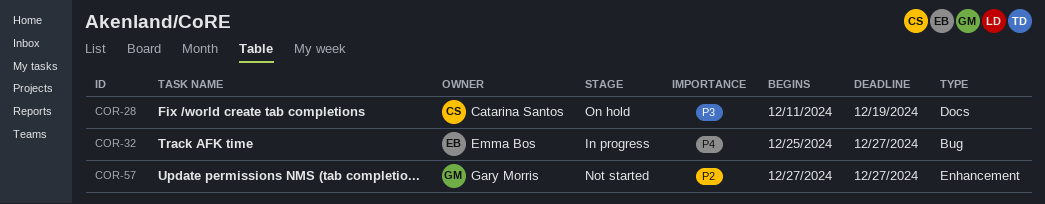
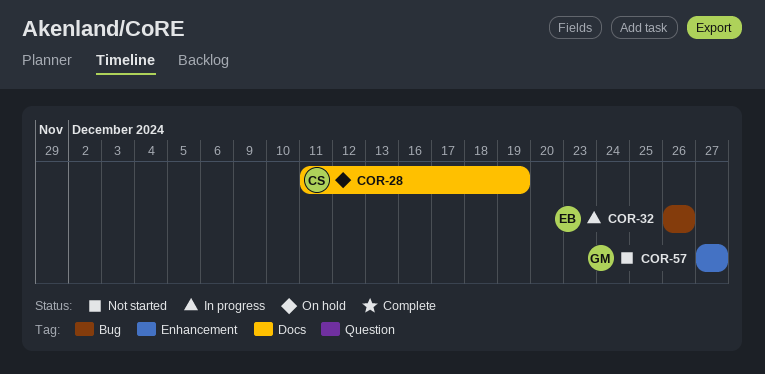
COR-32, start: Dec 25 -> Dec 26
COR-32, due: Dec 27 -> Dec 26

